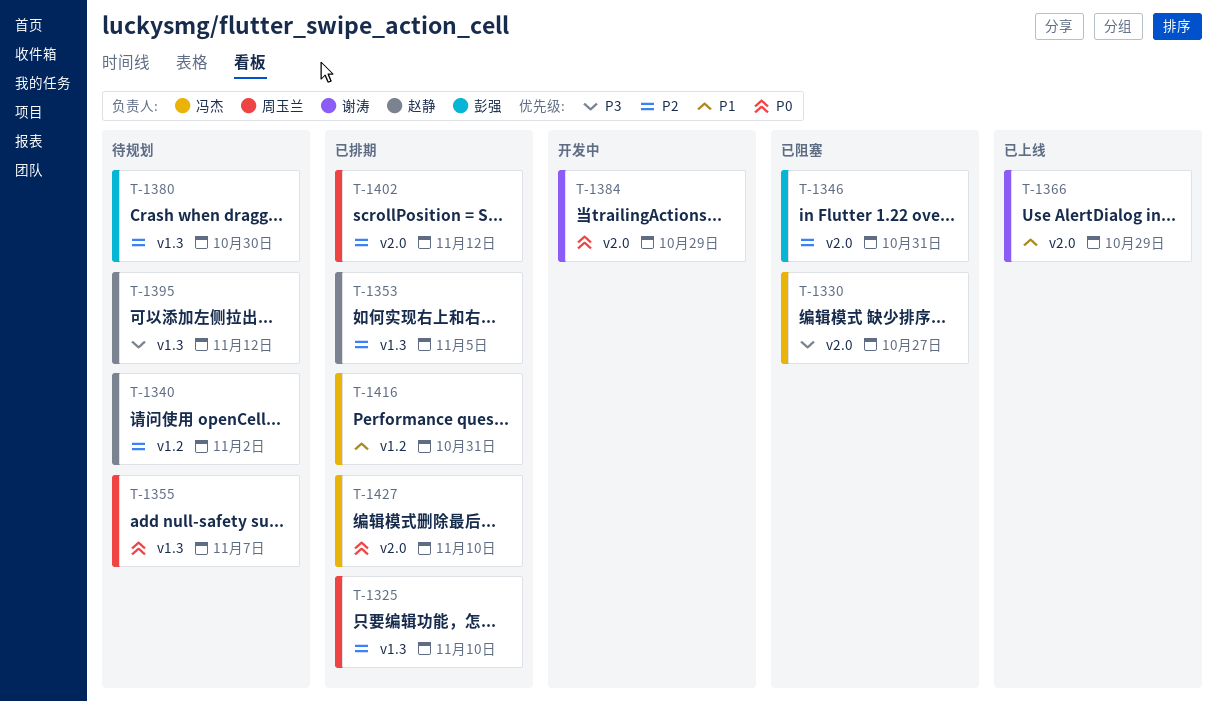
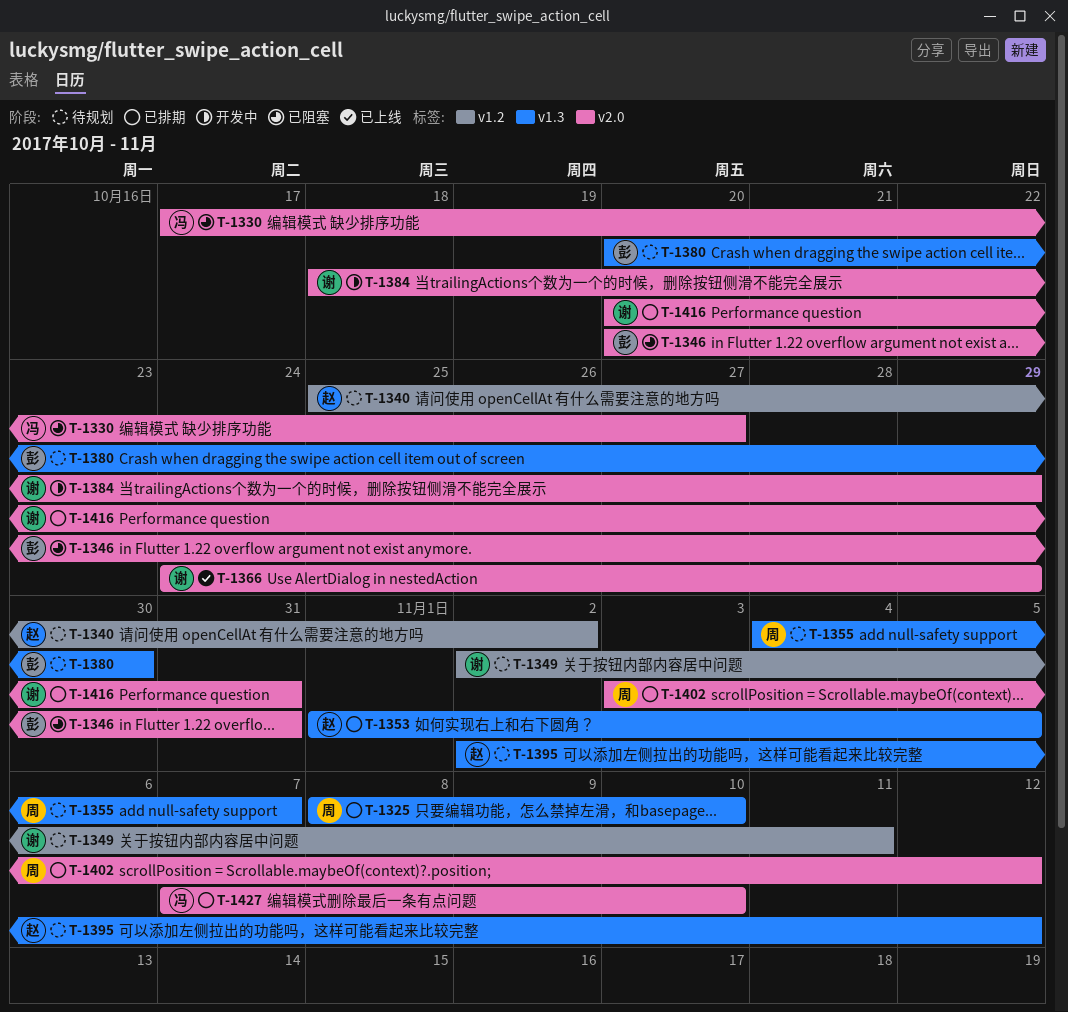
T-1349: none -> present
T-1416, owner: 冯杰 -> 谢涛
T-1416, label: v1.2 -> v2.0

